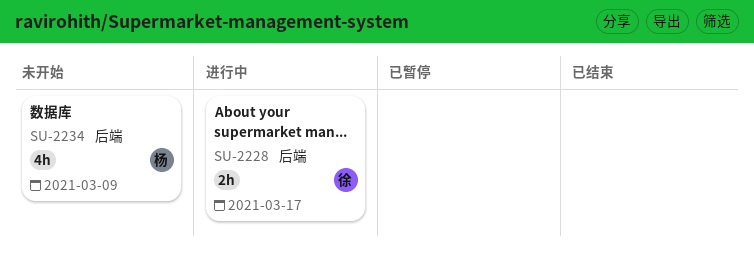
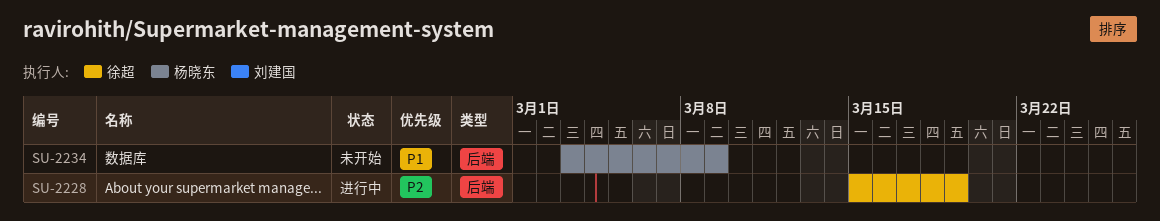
SU-2228, due: Mar 17 -> Mar 19

